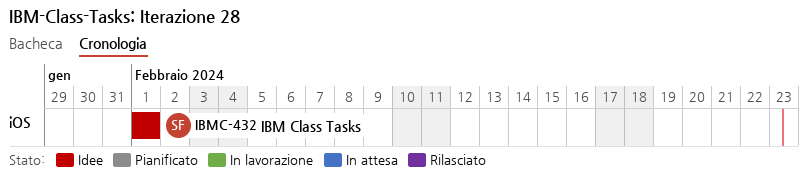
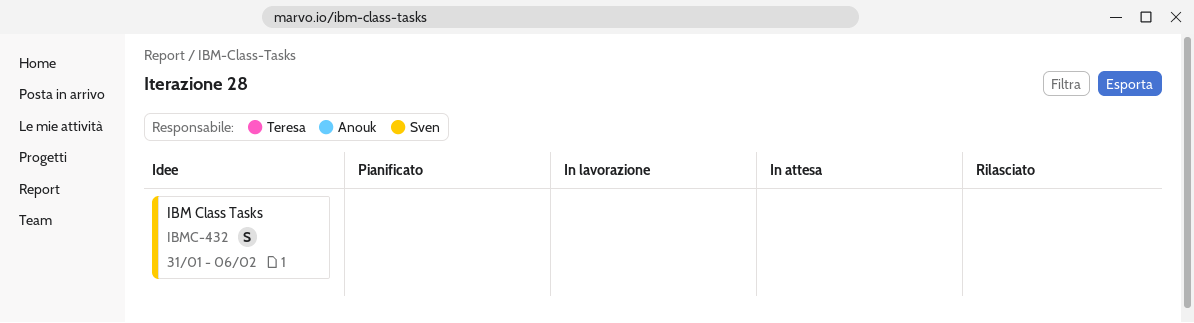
IBMC-432, start: Feb 1 -> Jan 31
IBMC-432, due: Feb 1 -> Feb 6

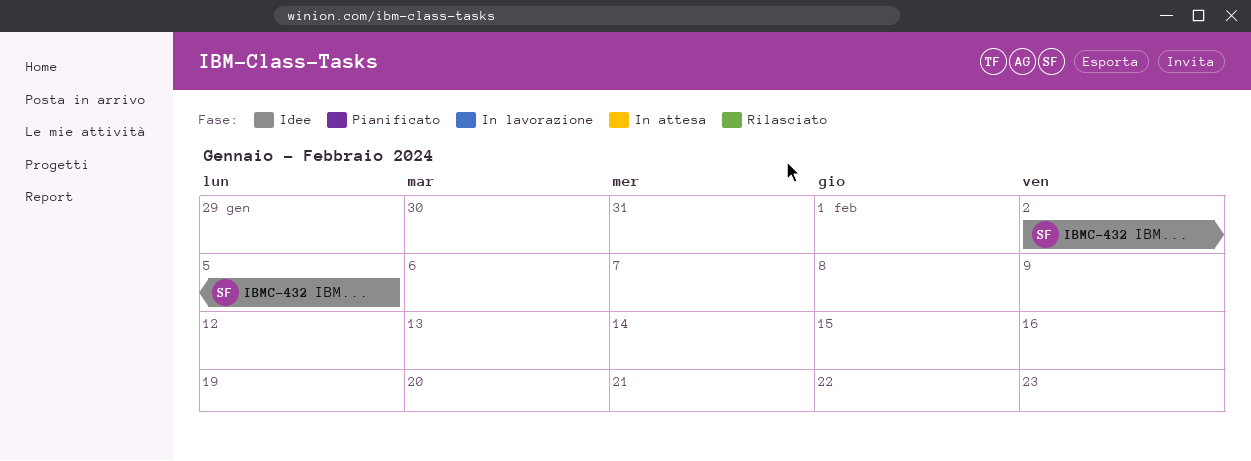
IBMC-432, start: Jan 31 -> Feb 2
IBMC-432, due: Feb 6 -> Feb 5

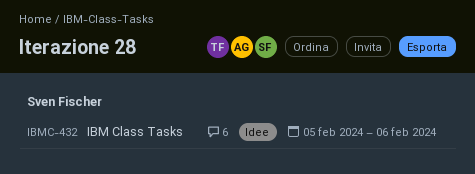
IBMC-432, start: Feb 2 -> Feb 5
IBMC-432, due: Feb 5 -> Feb 6

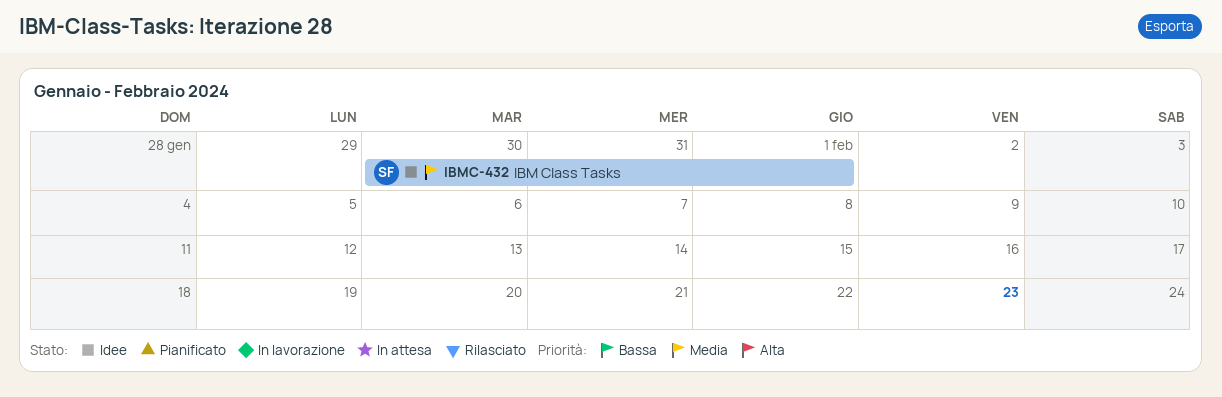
IBMC-432, start: Feb 5 -> Jan 30
IBMC-432, due: Feb 6 -> Feb 1

